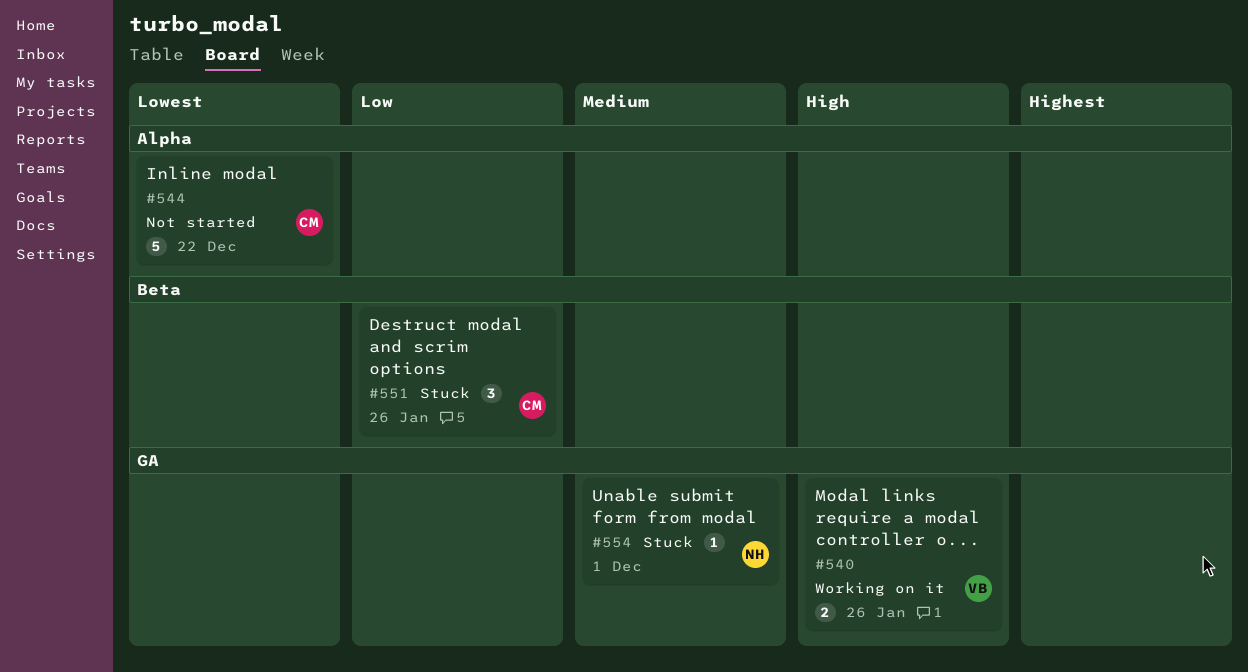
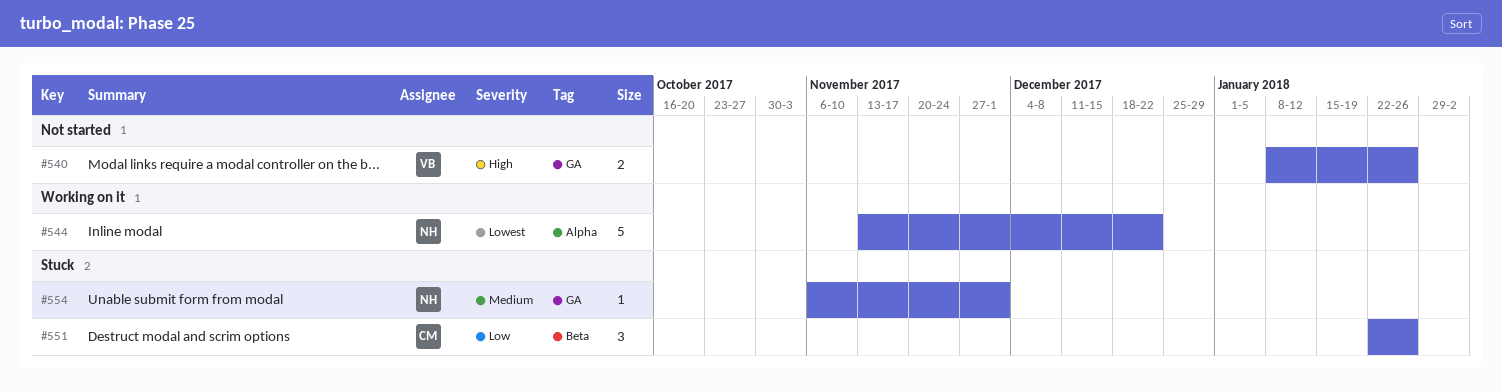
#540, status: Working on it -> Not started
#544, status: Not started -> Working on it
#544, owner: CM -> NH

